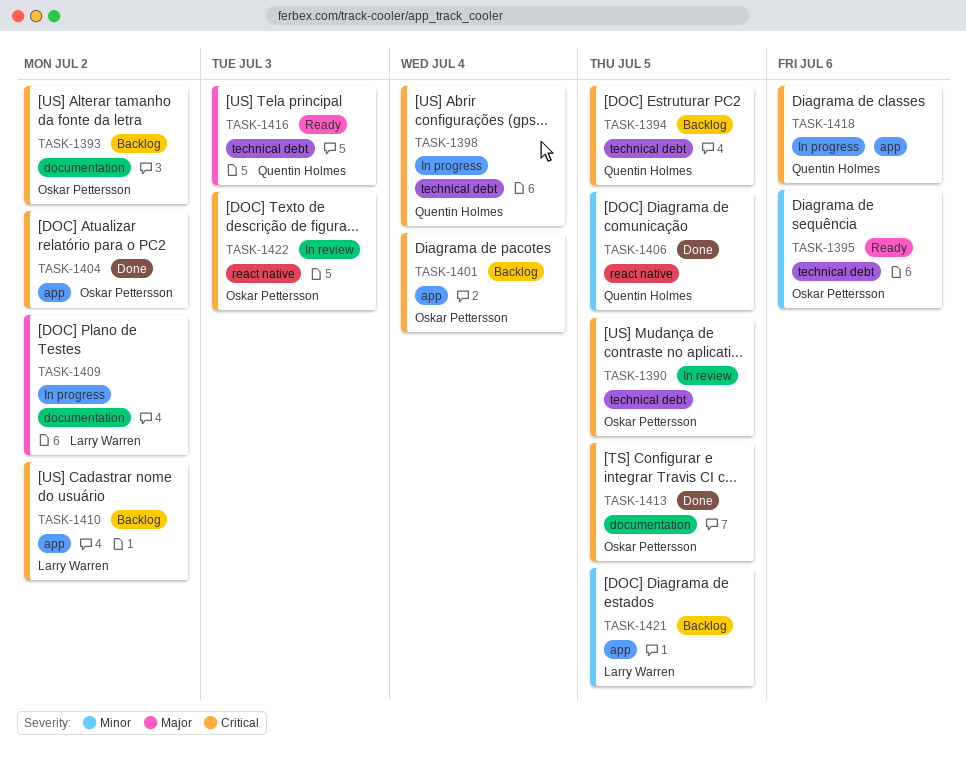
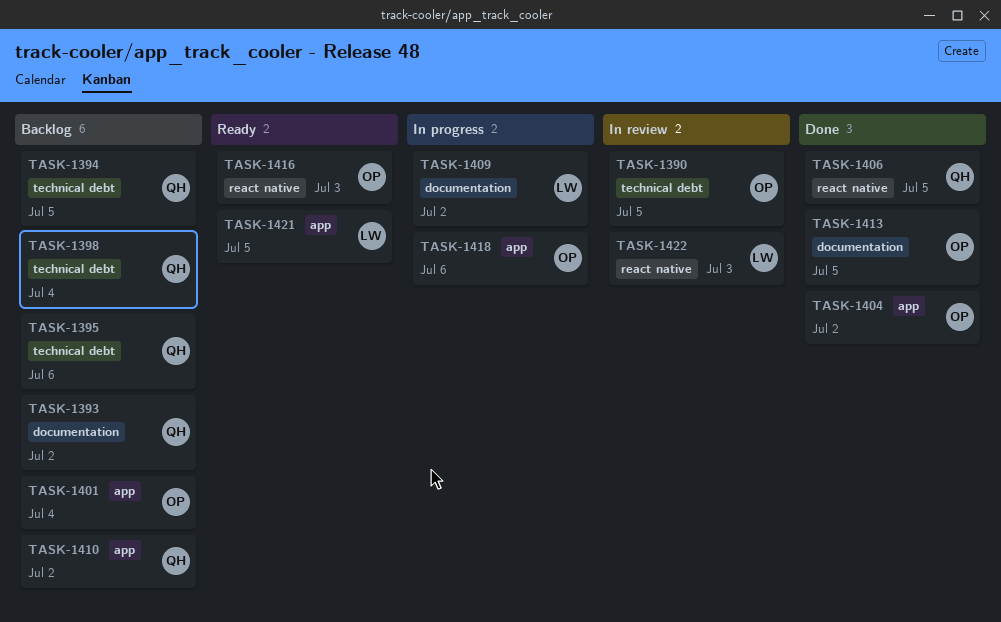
TASK-1393, owner: Oskar Pettersson -> Quentin Holmes
TASK-1395, status: Ready -> Backlog
TASK-1395, owner: Oskar Pettersson -> Quentin Holmes
TASK-1398, status: In progress -> Backlog
TASK-1410, owner: Larry Warren -> Quentin Holmes
TASK-1416, owner: Quentin Holmes -> Oskar Pettersson
TASK-1416, label: technical debt -> react native
TASK-1418, owner: Quentin Holmes -> Oskar Pettersson
TASK-1421, status: Backlog -> Ready
TASK-1422, owner: Oskar Pettersson -> Larry Warren

